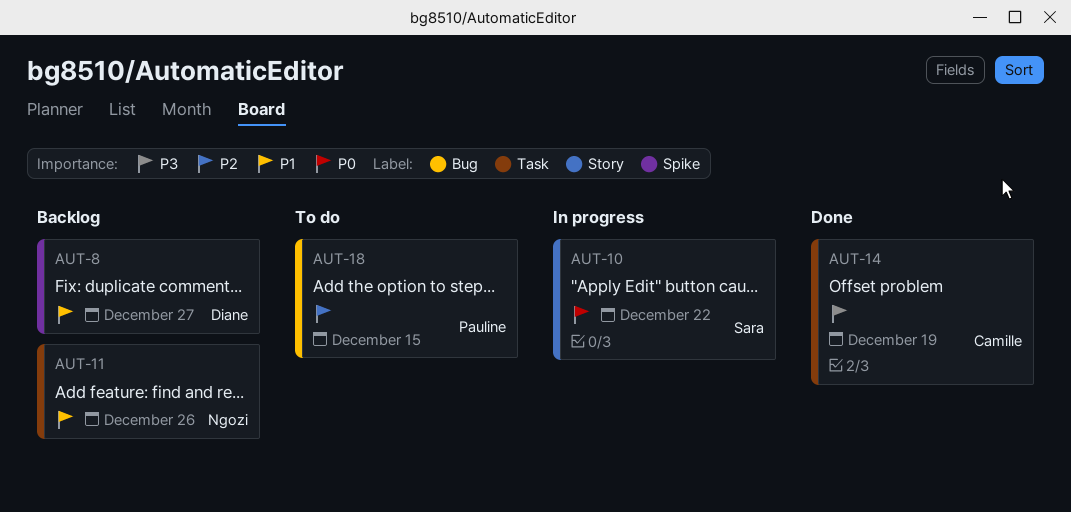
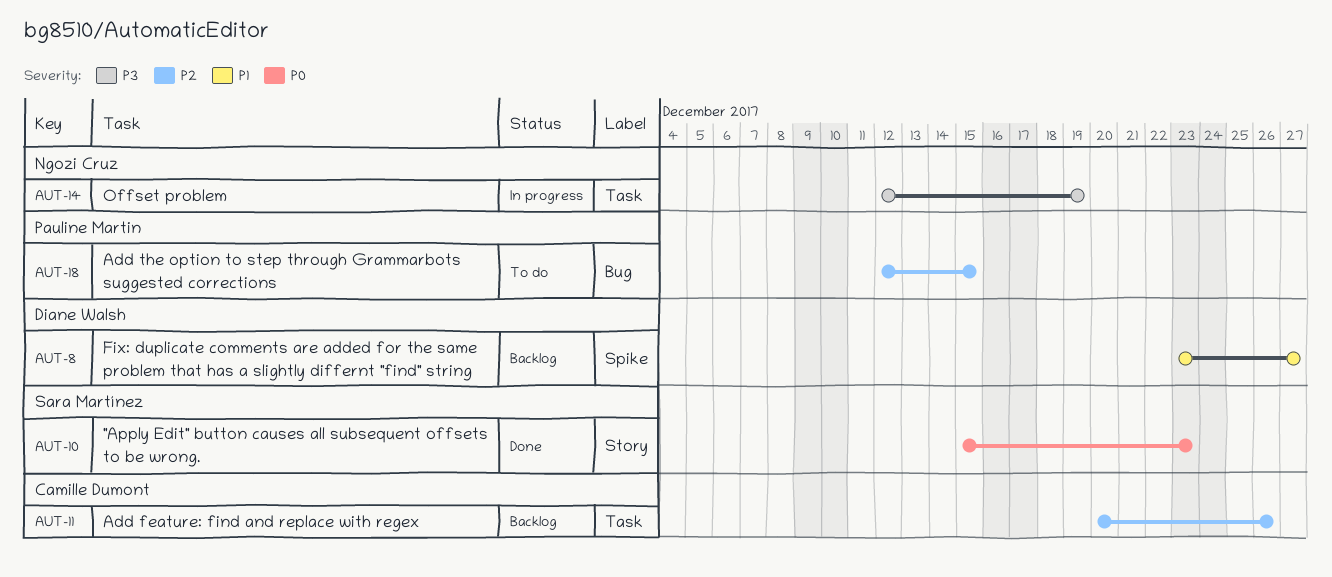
AUT-10, status: In progress -> Done
AUT-10, due: Dec 22 -> Dec 23
AUT-11, owner: Ngozi Cruz -> Camille Dumont
AUT-11, priority: P1 -> P2
AUT-14, status: Done -> In progress
AUT-14, owner: Camille Dumont -> Ngozi Cruz

